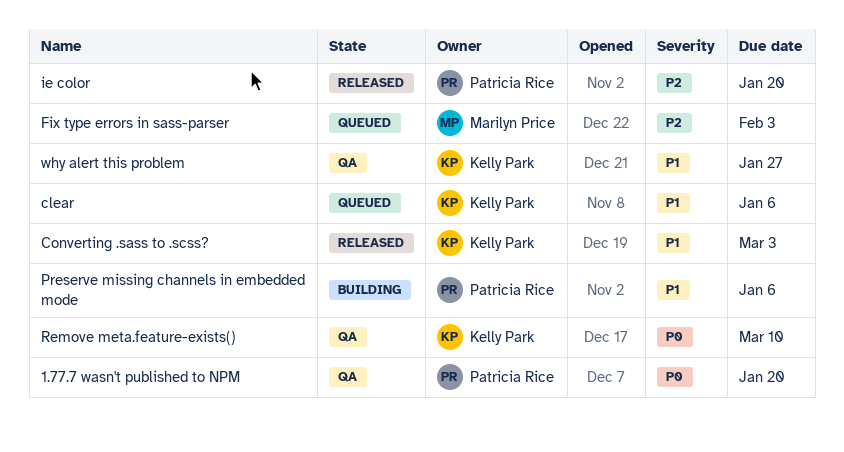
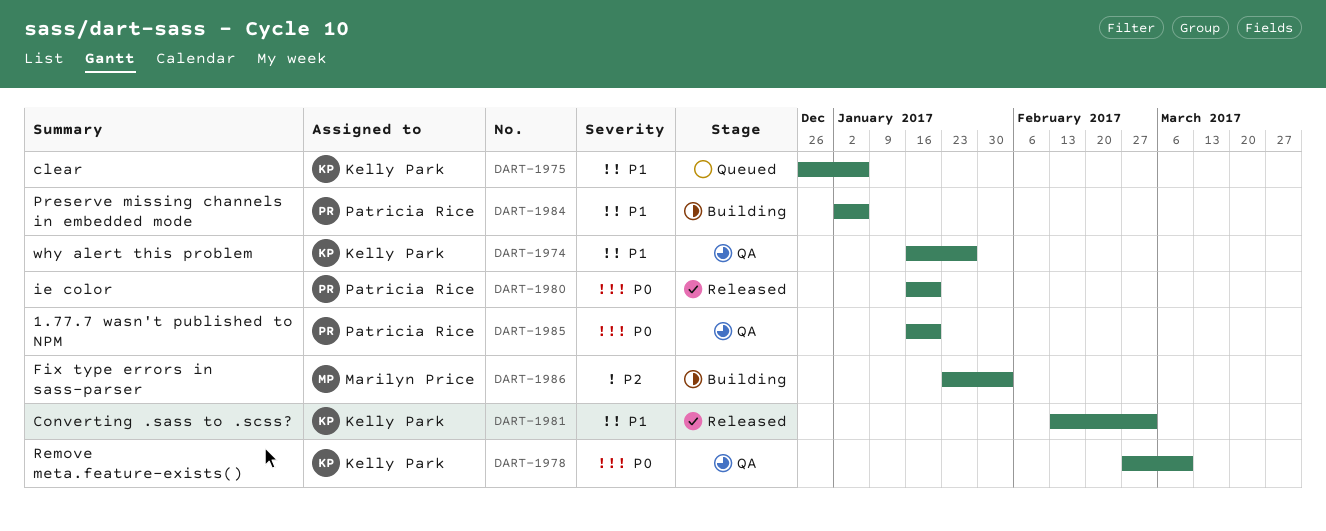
Fix type errors in sass-parser, status: Queued -> Building
ie color, priority: P2 -> P0

